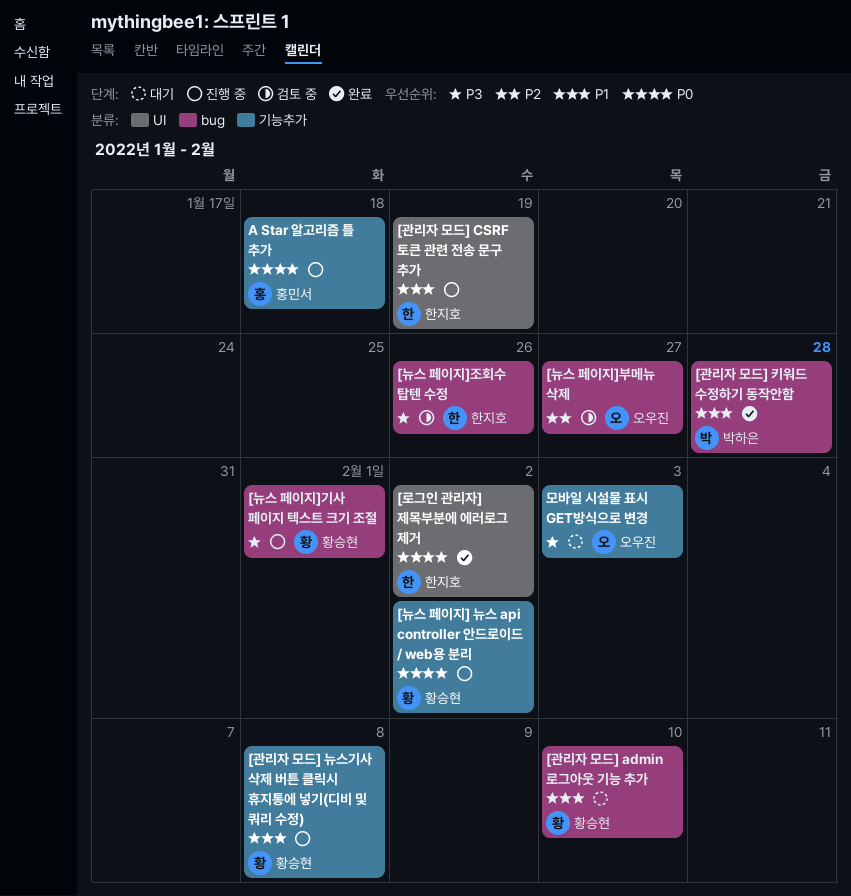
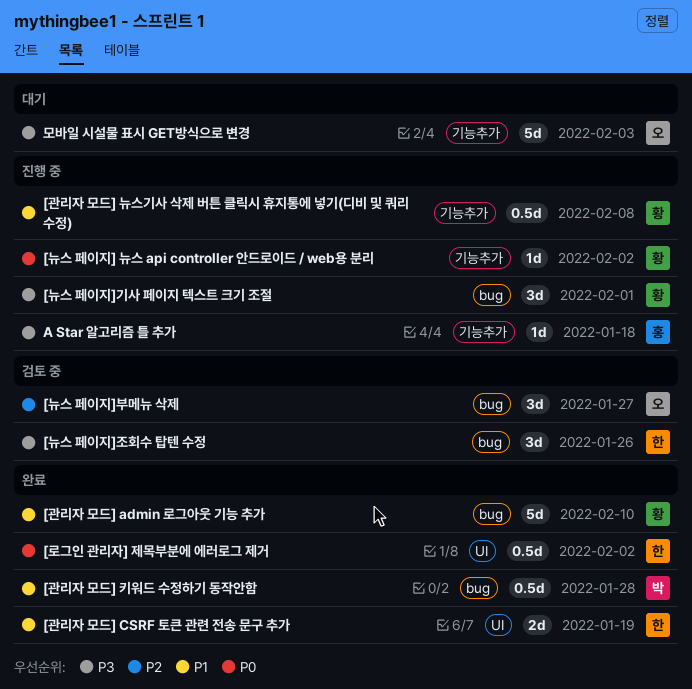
[관리자 모드] admin 로그아웃 기능 추가, status: 대기 -> 완료
[관리자 모드] CSRF 토큰 관련 전송 문구 추가, status: 진행 중 -> 완료
A Star 알고리즘 틀 추가, priority: P0 -> P3

